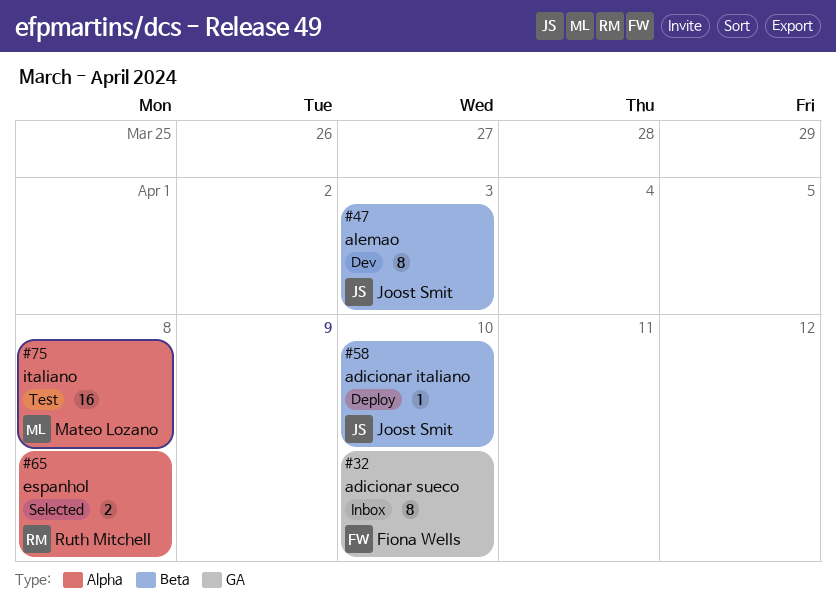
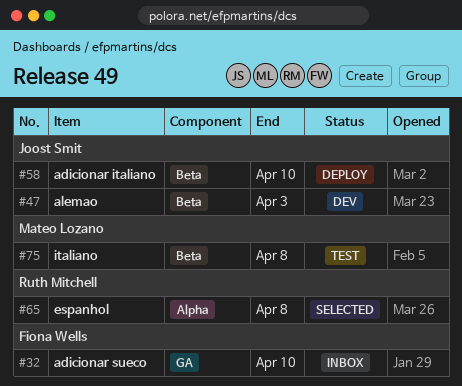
#75, label: Alpha -> Beta

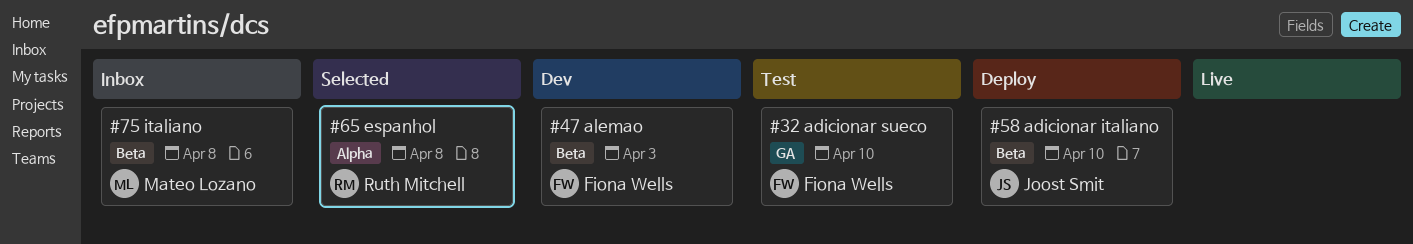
#32, status: Inbox -> Test
#47, owner: Joost Smit -> Fiona Wells
#75, status: Test -> Inbox

